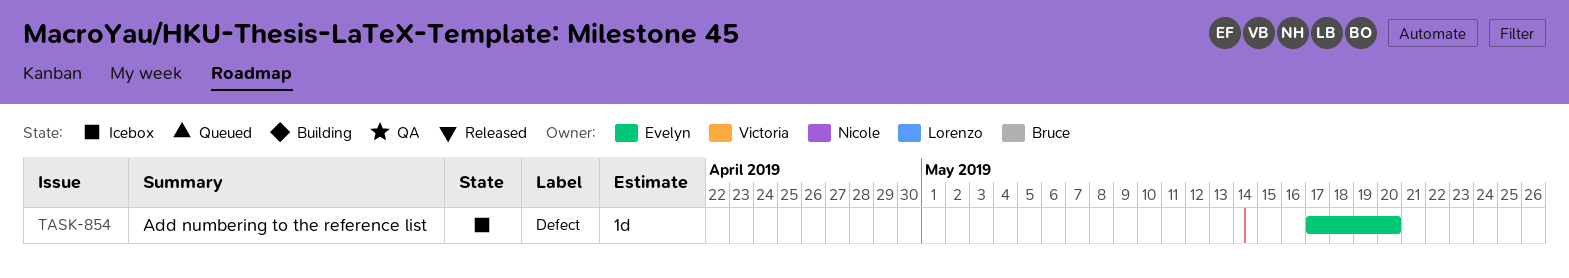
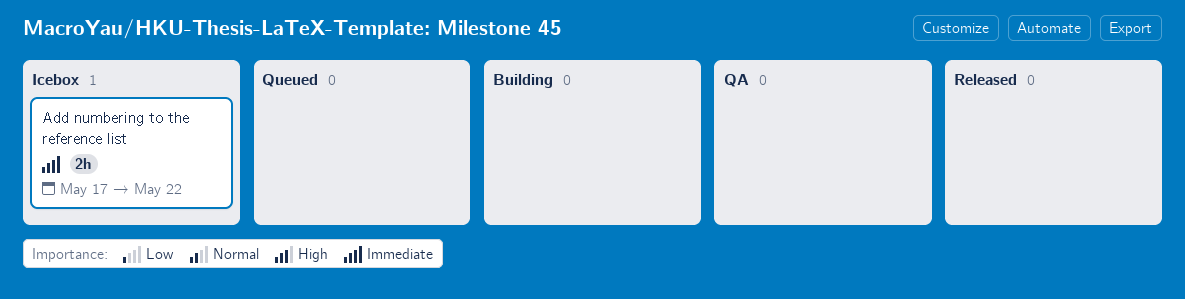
Add numbering to the reference list, estimate: 1d -> 2h
Add numbering to the reference list, due: May 20 -> May 22

